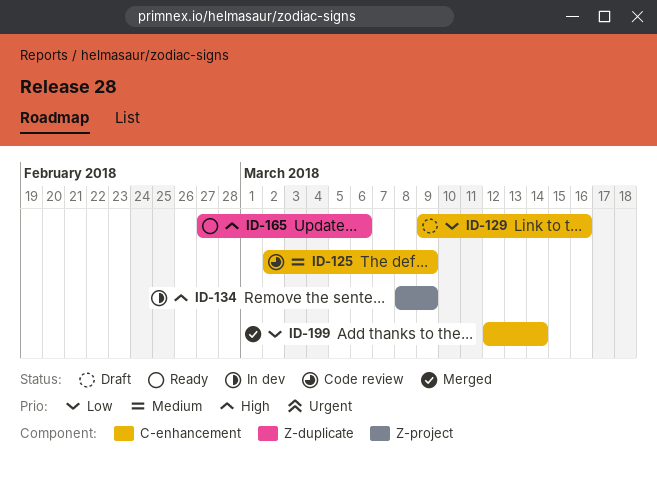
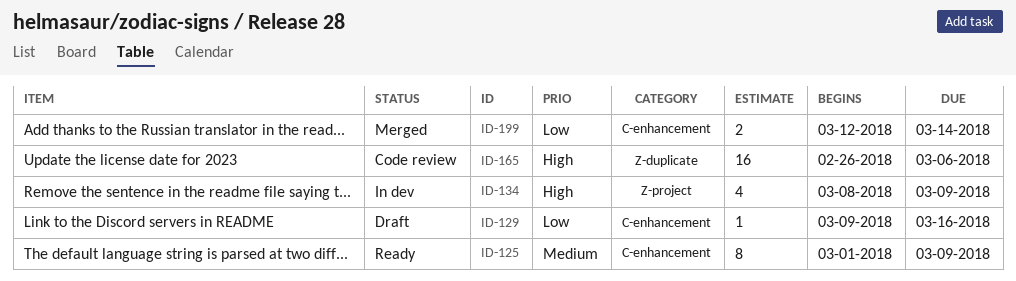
ID-125, status: Code review -> Ready
ID-125, start: Mar 2 -> Mar 1
ID-165, status: Ready -> Code review
ID-165, start: Feb 27 -> Feb 26

